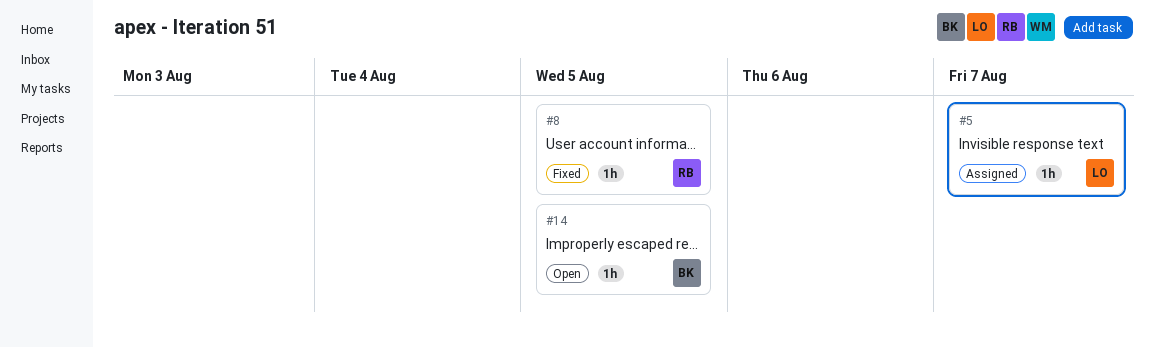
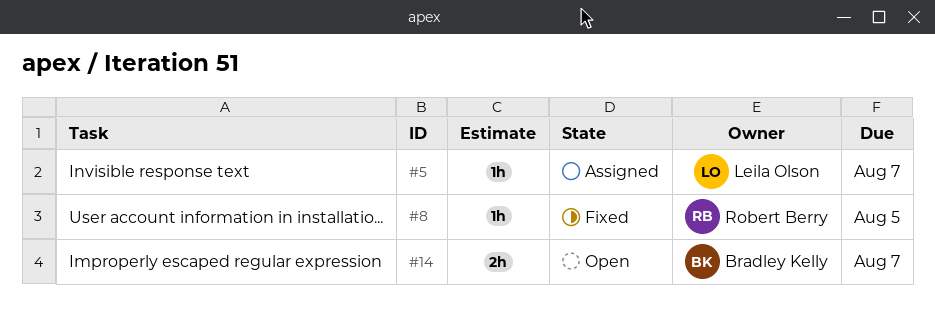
#14, estimate: 1h -> 2h
#14, due: Aug 5 -> Aug 7

